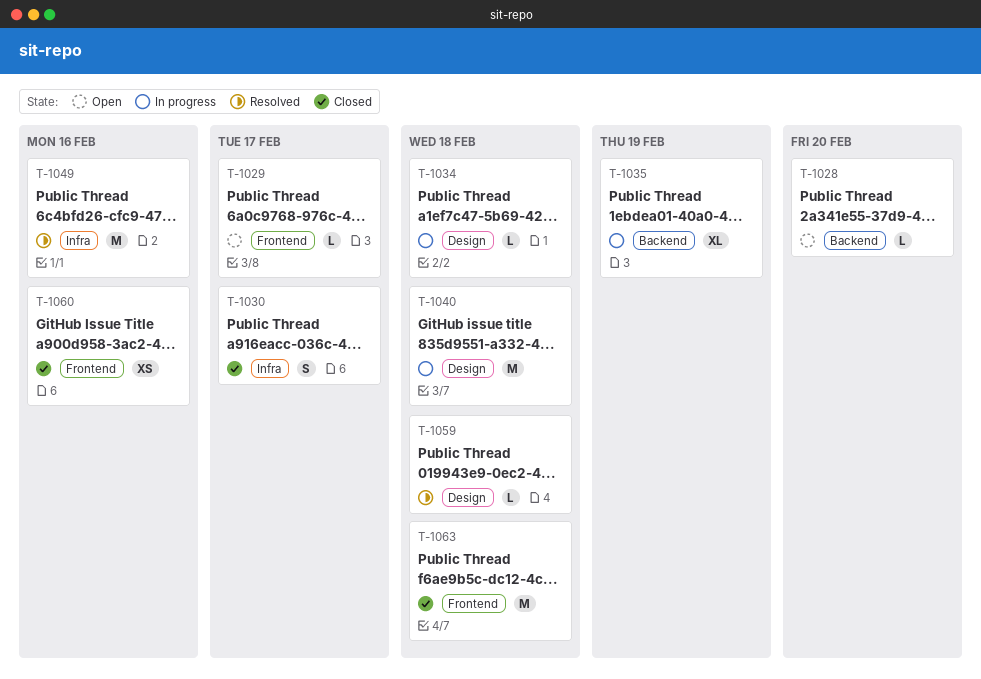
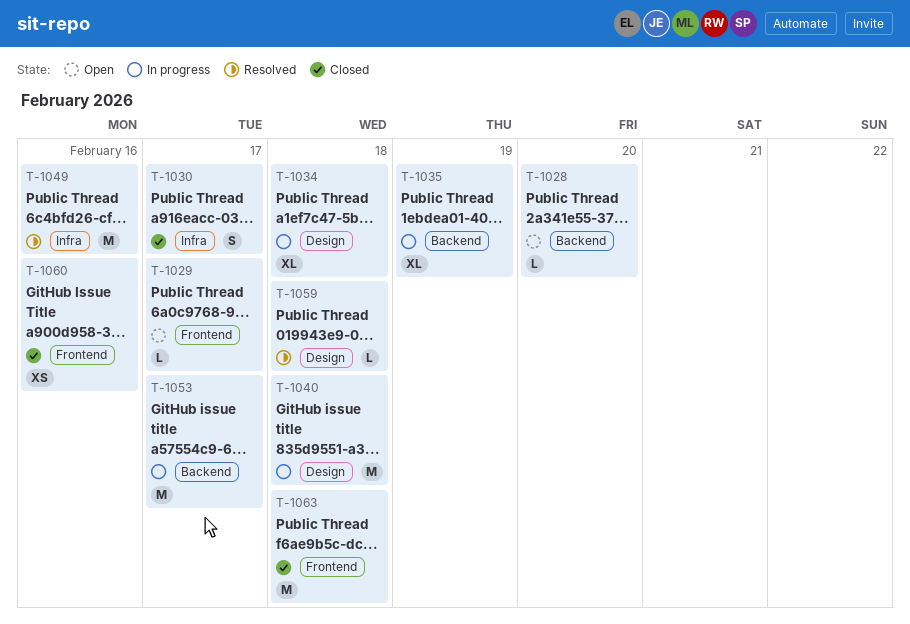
T-1034, estimate: L -> XL
T-1053: none -> present

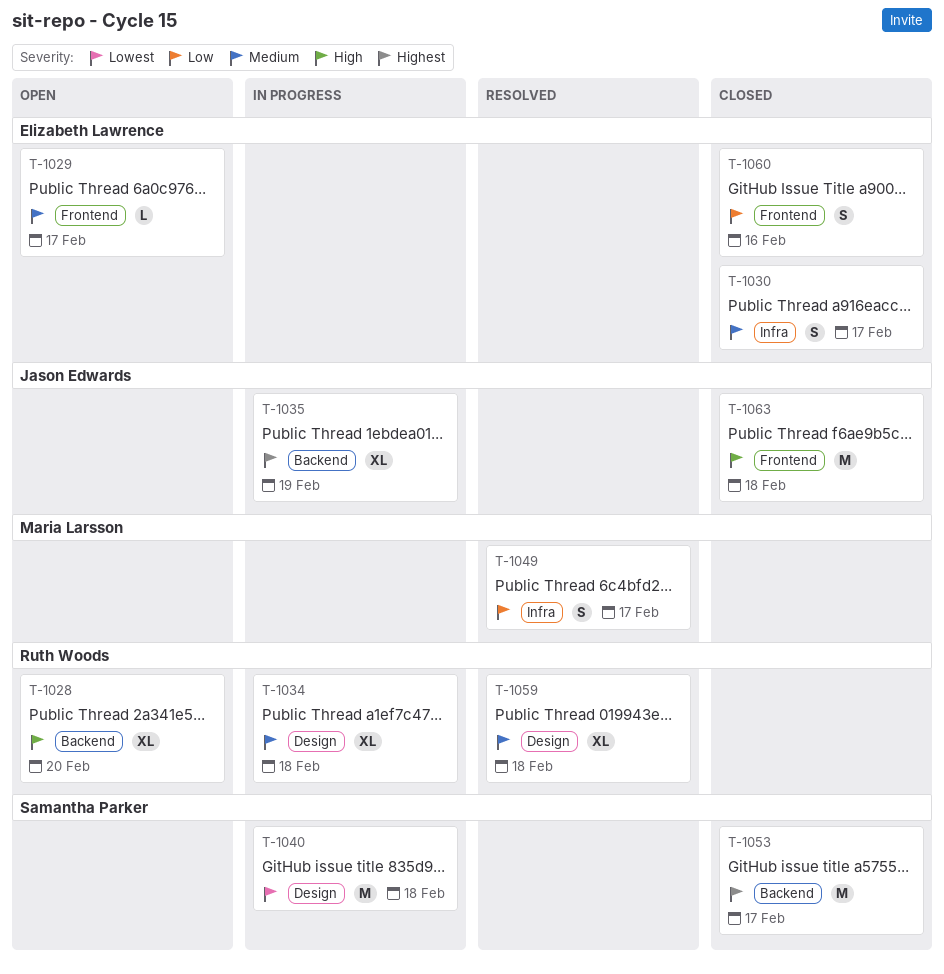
T-1028, estimate: L -> XL
T-1049, estimate: M -> S
T-1049, due: Feb 16 -> Feb 17
T-1053, status: In progress -> Closed
T-1059, estimate: L -> XL
T-1060, estimate: XS -> S

